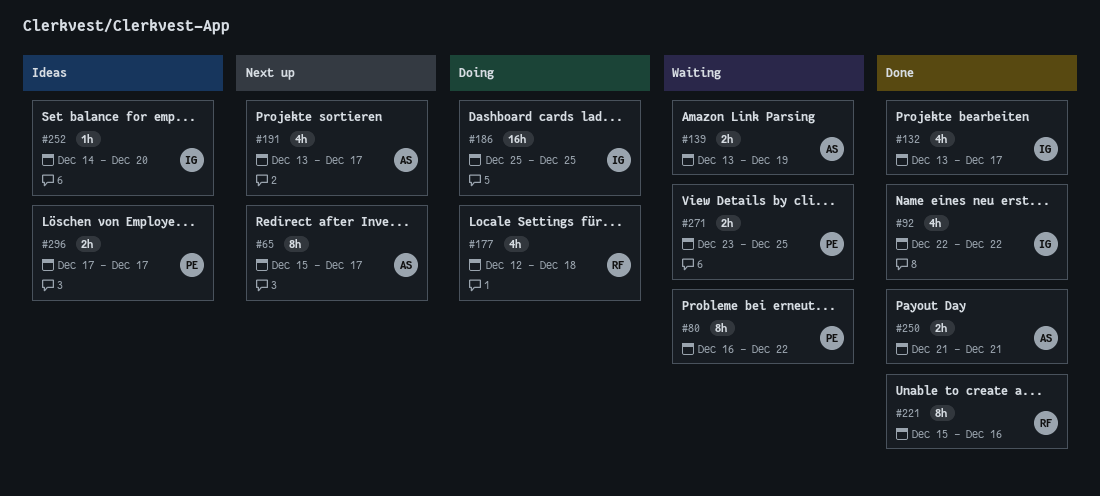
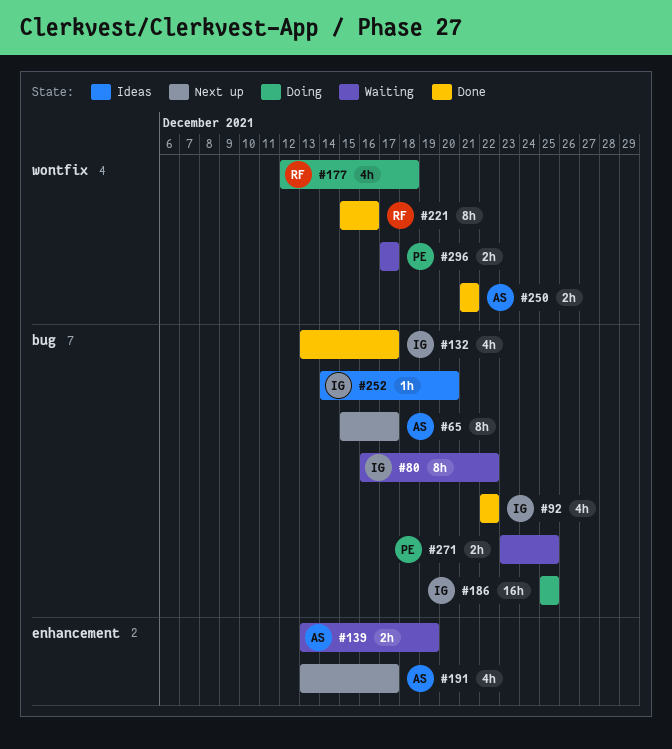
#80, owner: PE -> IG
#296, status: Ideas -> Waiting

